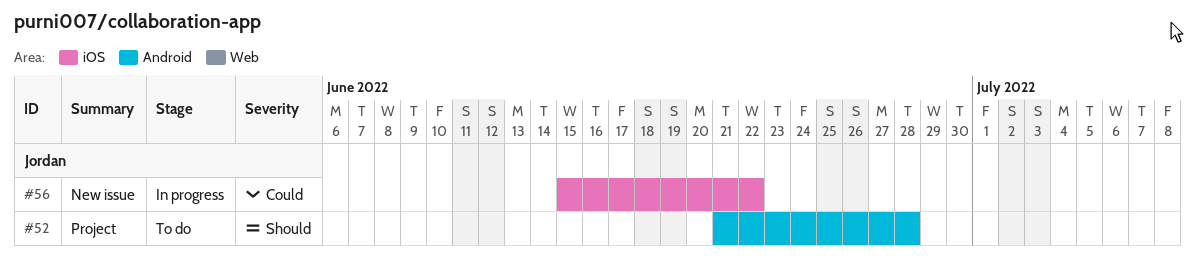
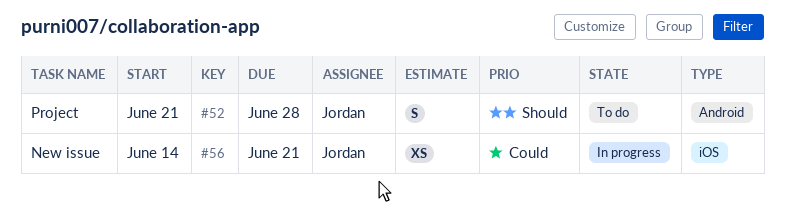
#56, start: Jun 15 -> Jun 14
#56, due: Jun 22 -> Jun 21

